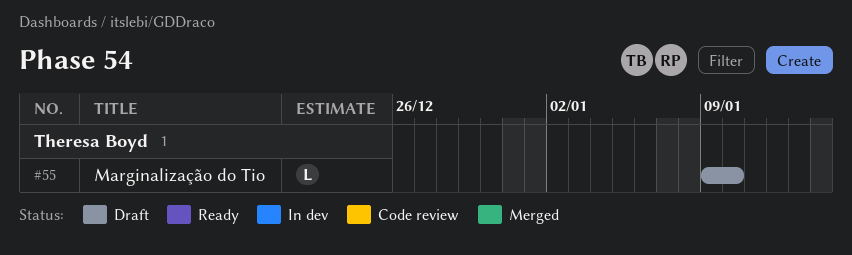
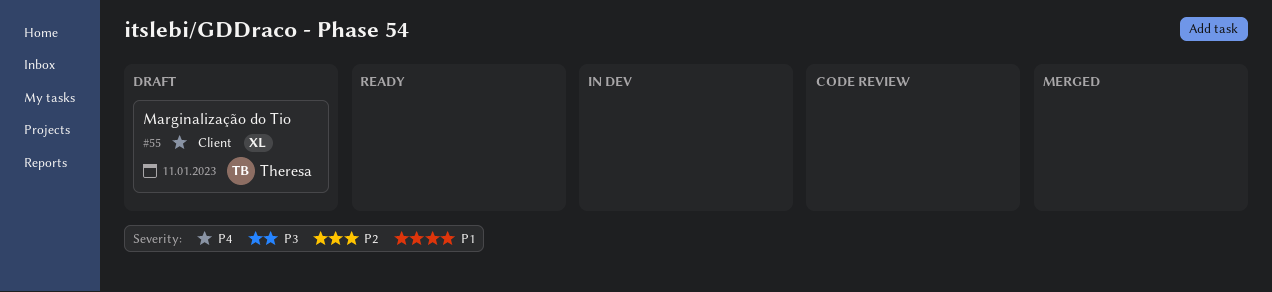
#55, estimate: L -> XL
#55, due: Jan 10 -> Jan 11

